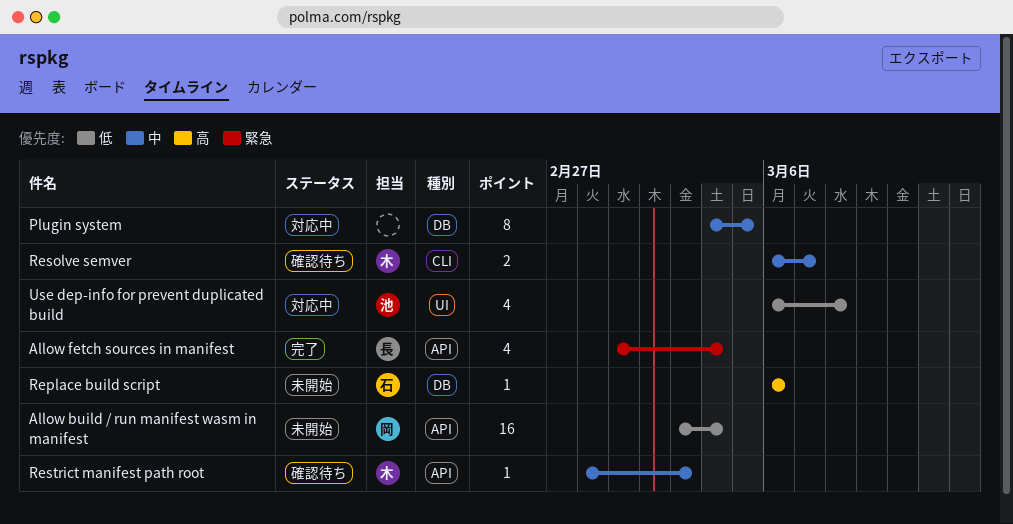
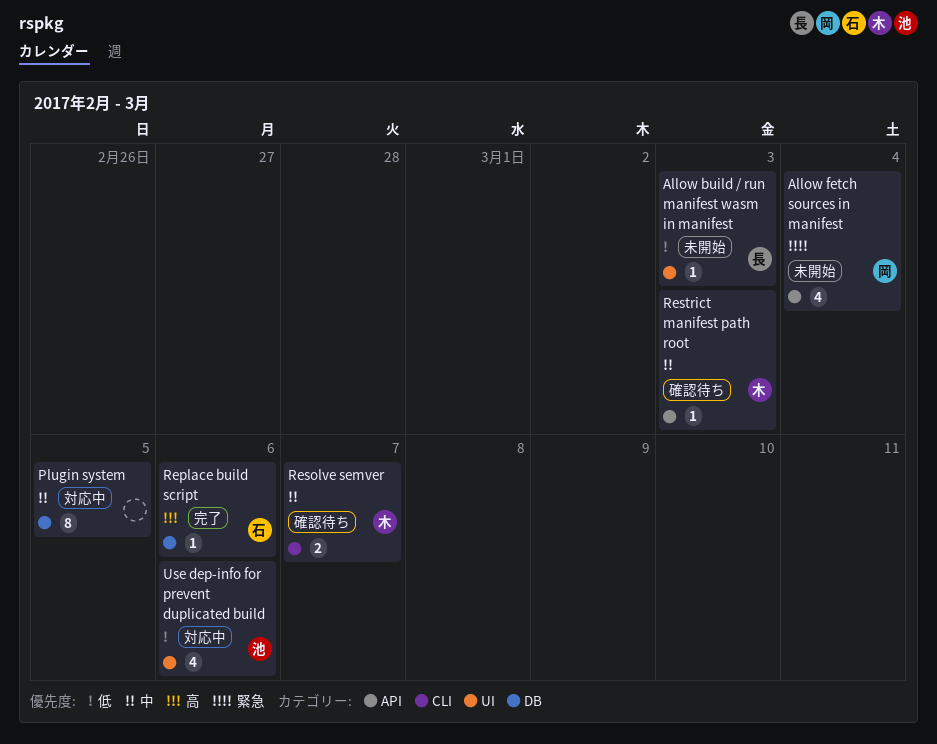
Allow build / run manifest wasm in manifest, owner: 岡 -> 長
Allow build / run manifest wasm in manifest, label: API -> UI
Allow build / run manifest wasm in manifest, estimate: 16 -> 1
Allow build / run manifest wasm in manifest, due: Mar 4 -> Mar 3
Allow fetch sources in manifest, status: 完了 -> 未開始
Allow fetch sources in manifest, owner: 長 -> 岡
Replace build script, status: 未開始 -> 完了
Use dep-info for prevent duplicated build, due: Mar 8 -> Mar 6

